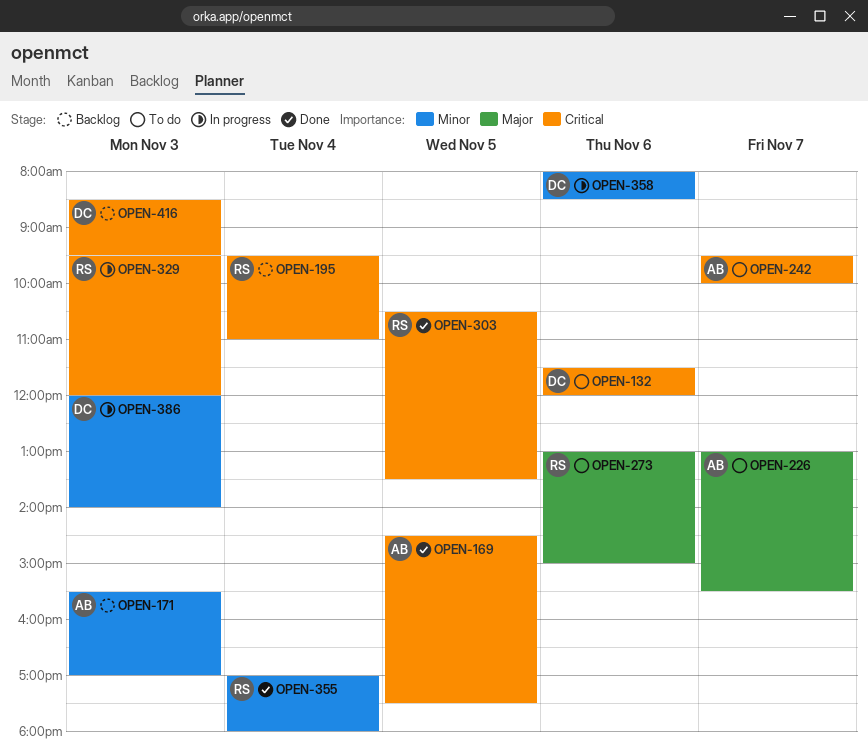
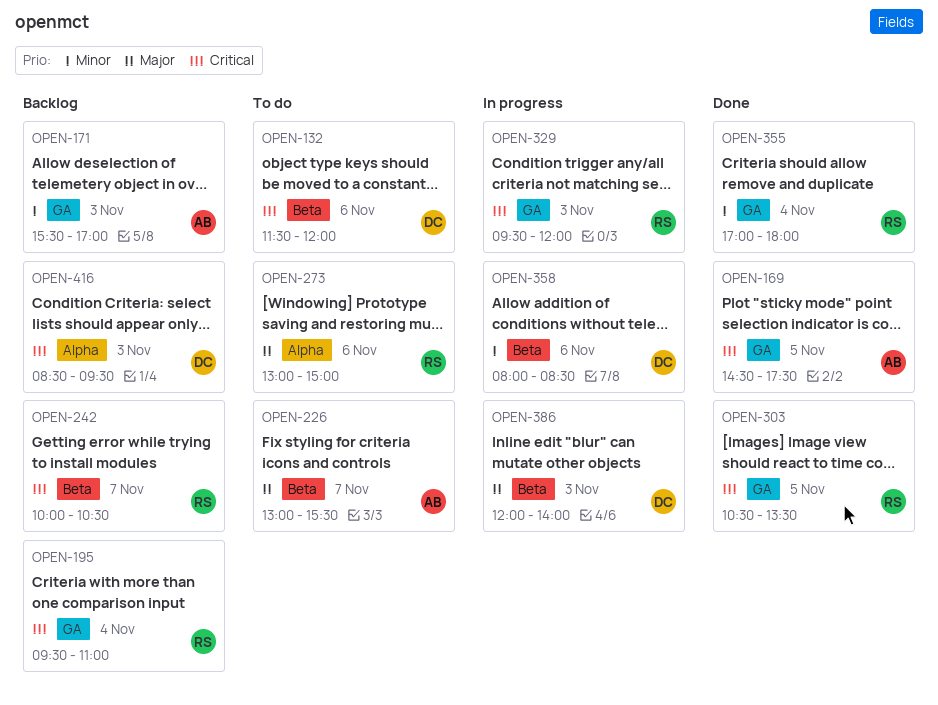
OPEN-242, status: To do -> Backlog
OPEN-242, owner: AB -> RS
OPEN-242, begins: 09:30 -> 10:00
OPEN-242, ends: 10:00 -> 10:30
OPEN-386, priority: Minor -> Major

